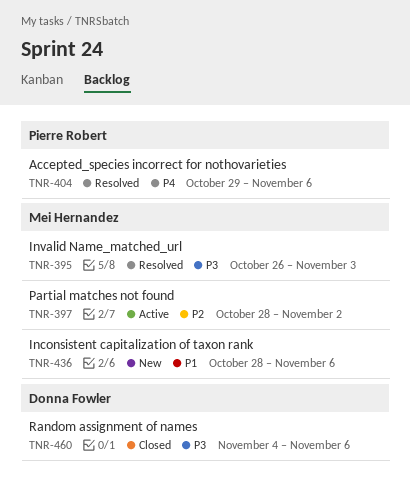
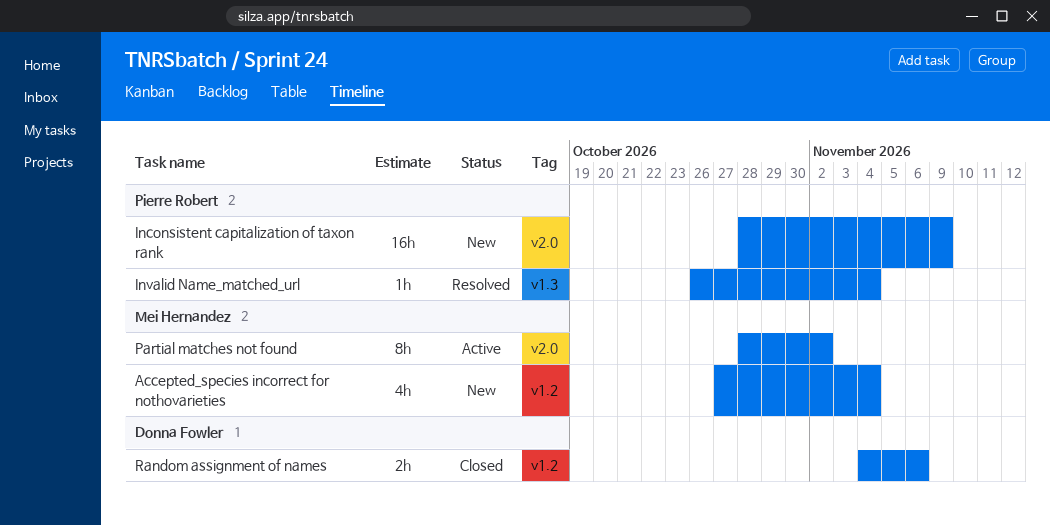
Accepted_species incorrect for nothovarieties, status: Resolved -> New
Accepted_species incorrect for nothovarieties, owner: Pierre Robert -> Mei Hernandez
Accepted_species incorrect for nothovarieties, start: Oct 29 -> Oct 27
Accepted_species incorrect for nothovarieties, due: Nov 6 -> Nov 4
Inconsistent capitalization of taxon rank, owner: Mei Hernandez -> Pierre Robert
Inconsistent capitalization of taxon rank, due: Nov 6 -> Nov 9
Invalid Name_matched_url, owner: Mei Hernandez -> Pierre Robert
Invalid Name_matched_url, due: Nov 3 -> Nov 4

